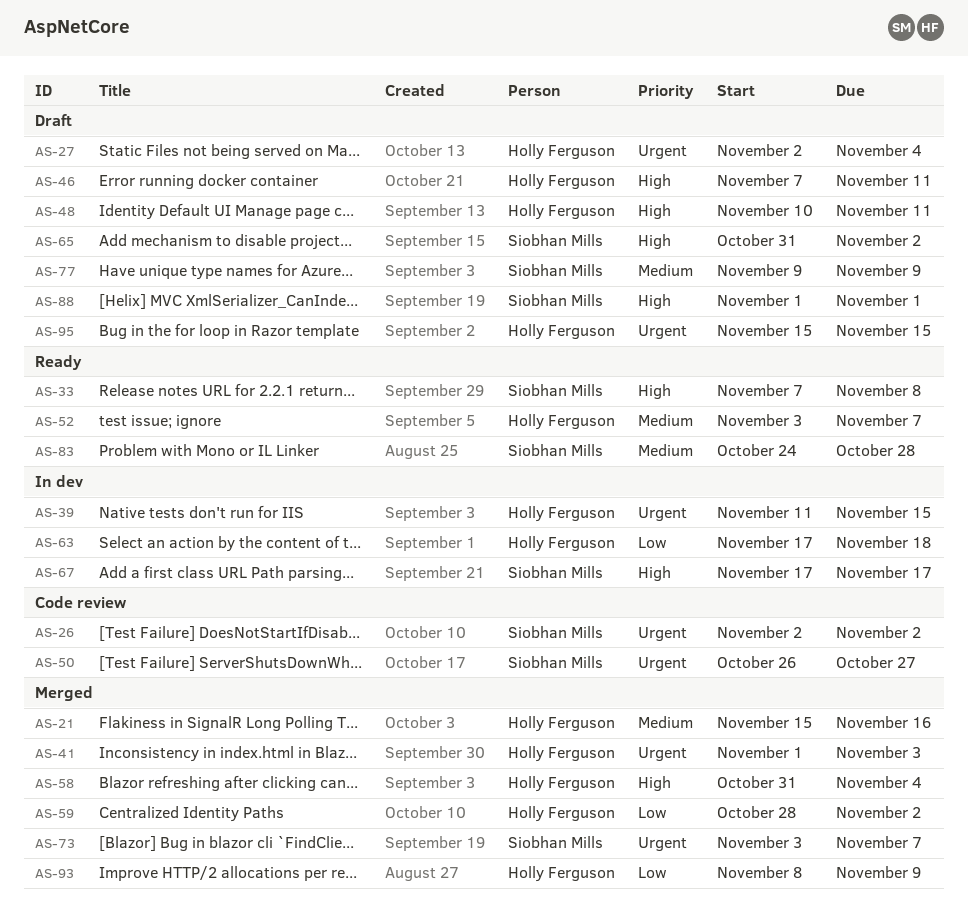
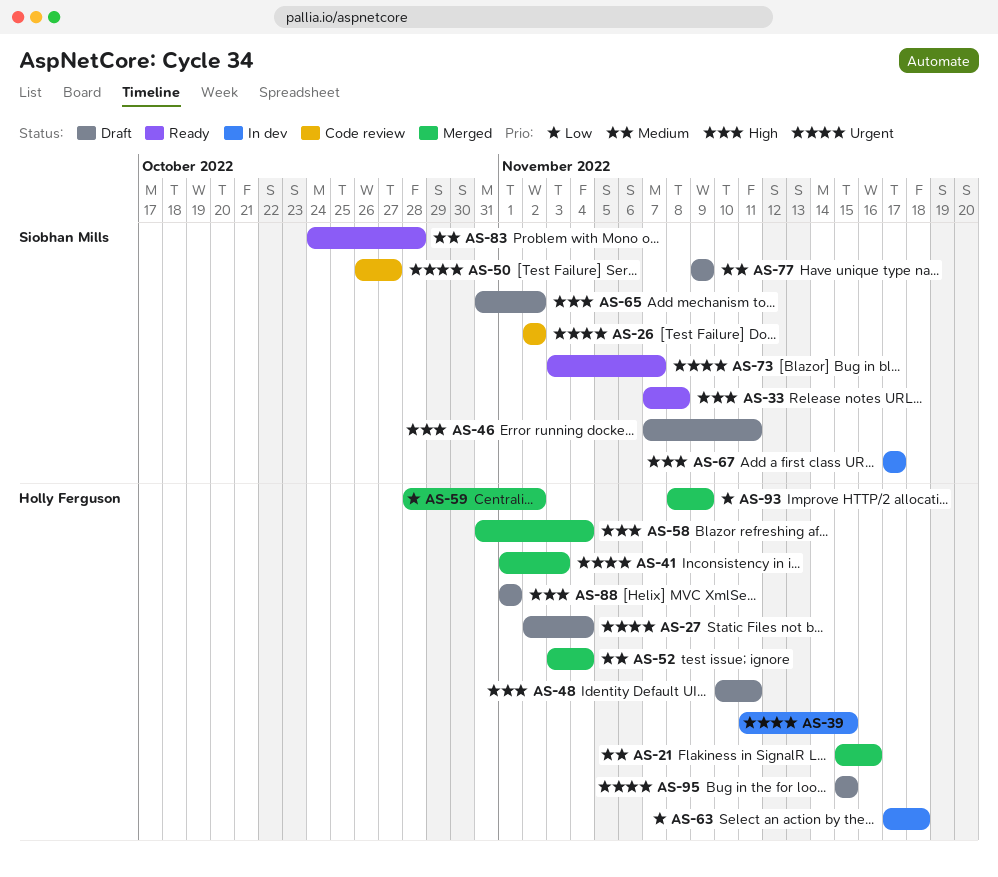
AS-46, owner: Holly Ferguson -> Siobhan Mills
AS-52, status: Ready -> Merged
AS-52, due: Nov 7 -> Nov 4
AS-73, status: Merged -> Ready
AS-88, owner: Siobhan Mills -> Holly Ferguson

